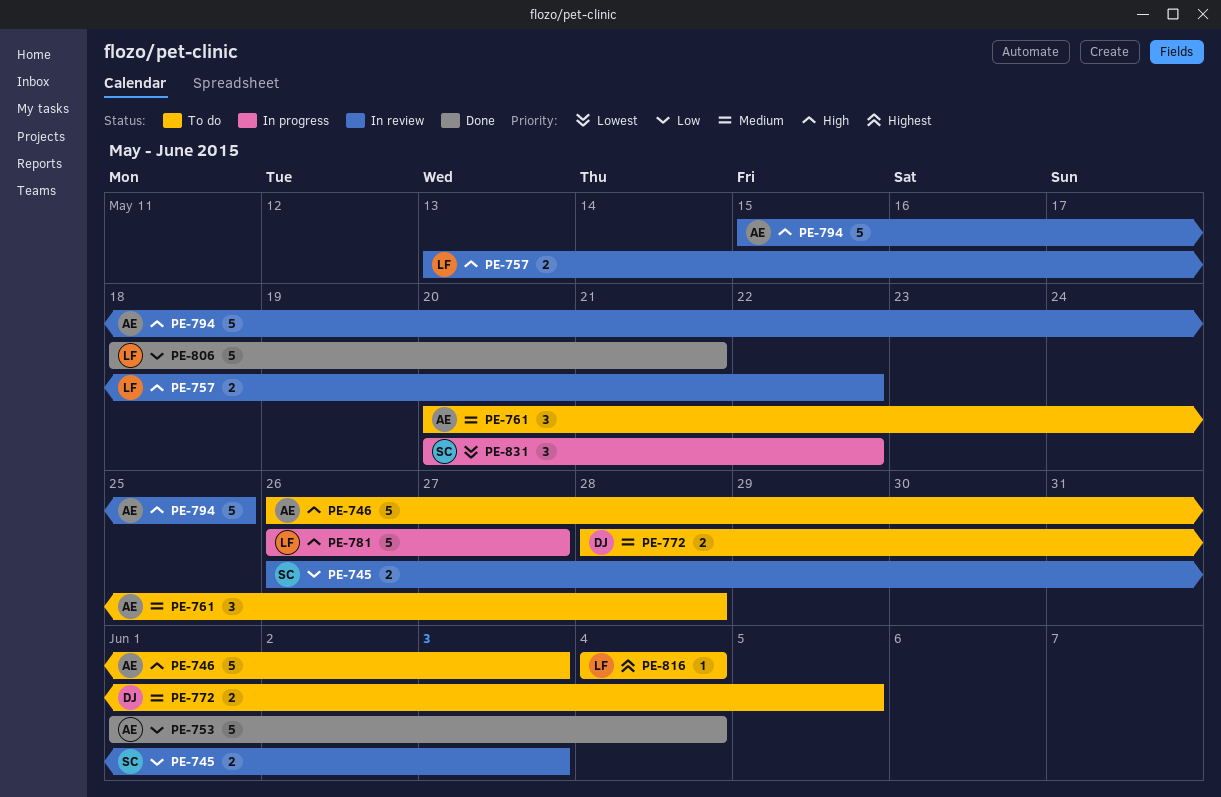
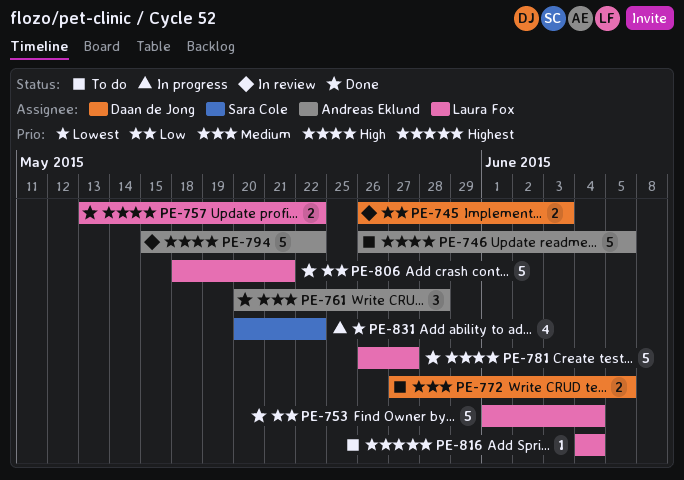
PE-745, owner: Sara Cole -> Daan de Jong
PE-746, due: Jun 3 -> Jun 5
PE-753, owner: Andreas Eklund -> Laura Fox
PE-757, status: In review -> Done
PE-761, status: To do -> Done
PE-772, start: May 28 -> May 27
PE-781, status: In progress -> Done
PE-794, due: May 25 -> May 22
PE-831, estimate: 3 -> 4

